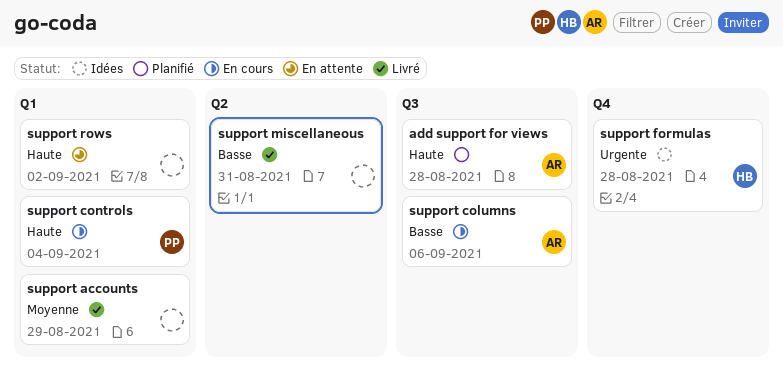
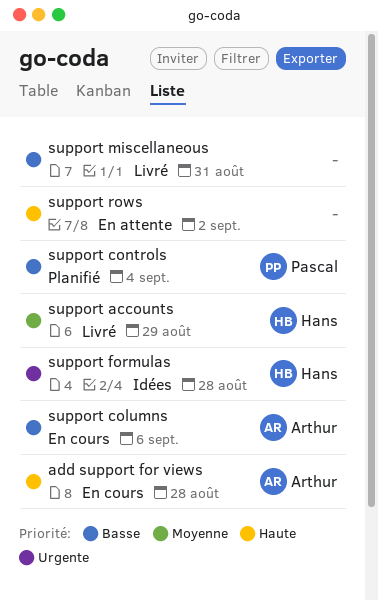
add support for views, status: Planifié -> En cours
support accounts, owner: none -> Hans
support controls, status: En cours -> Planifié
support controls, priority: Haute -> Basse

